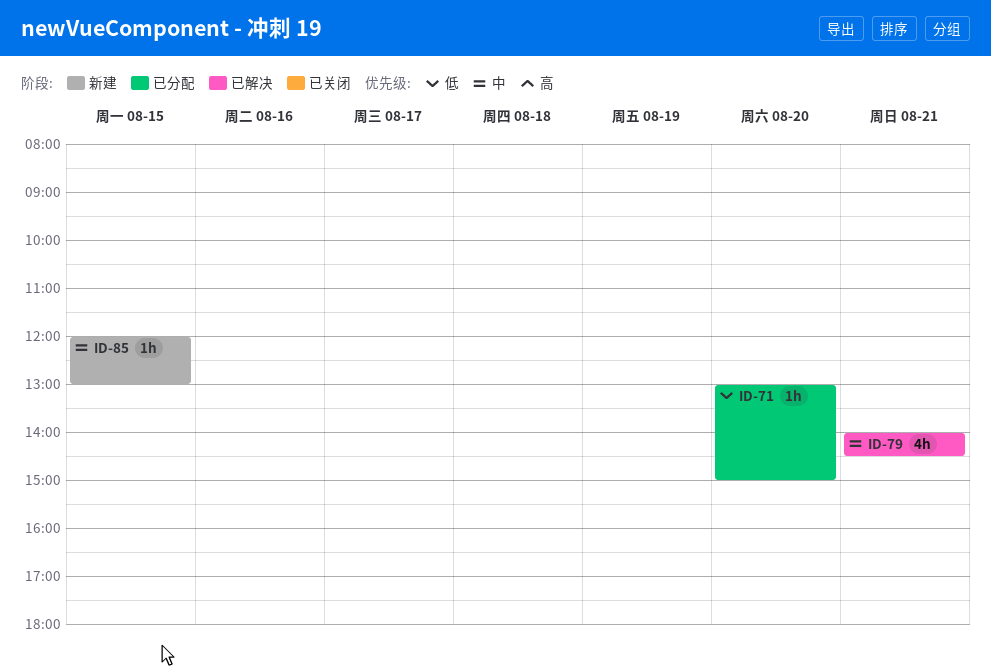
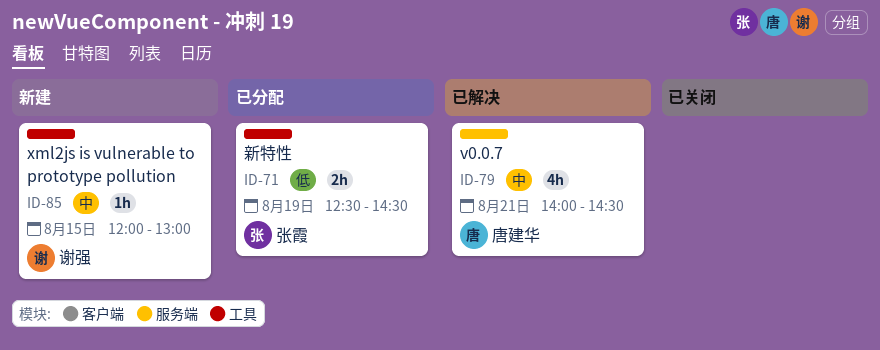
ID-71, estimate: 1h -> 2h
ID-71, day: Aug 20 -> Aug 19
ID-71, begins: 13:00 -> 12:30
ID-71, ends: 15:00 -> 14:30

